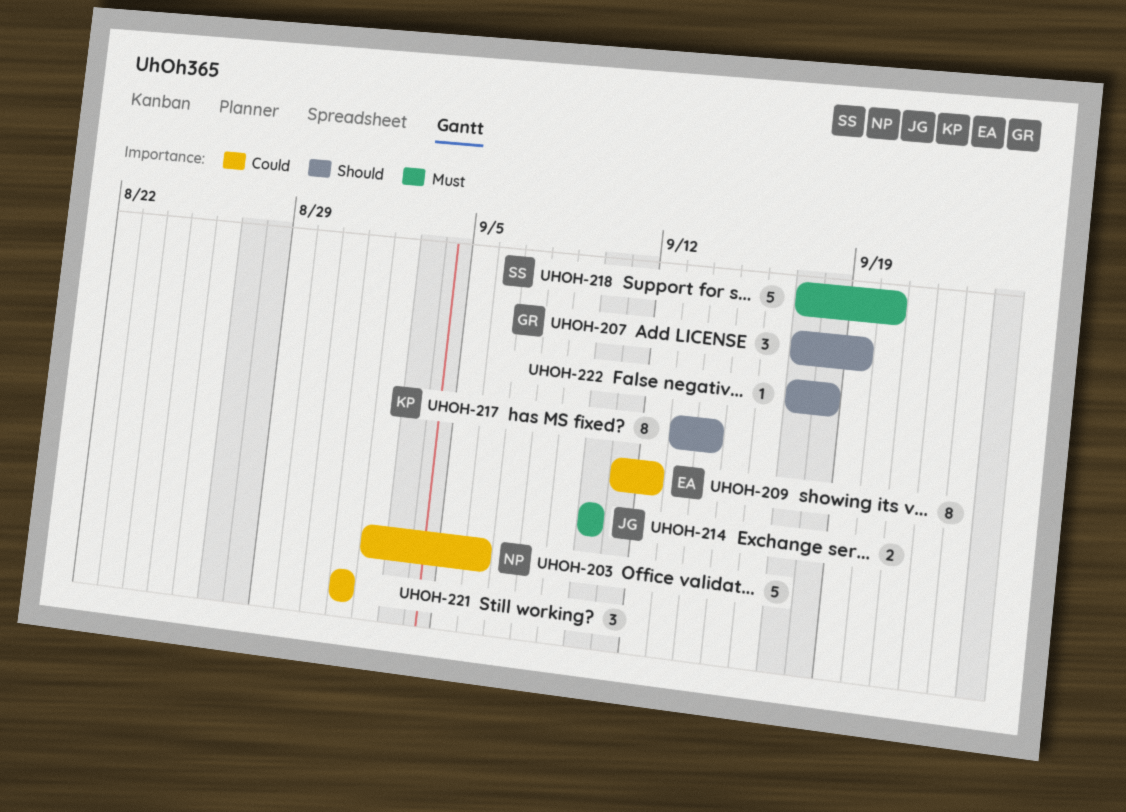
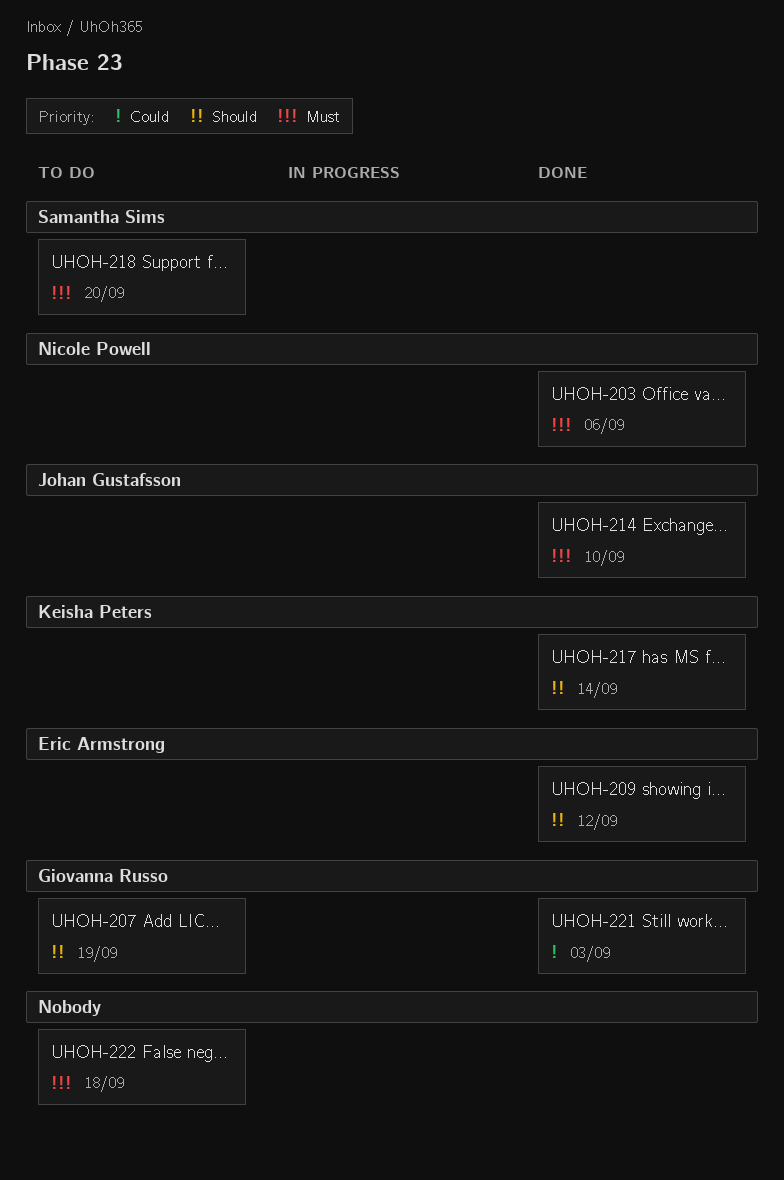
UHOH-203, priority: Could -> Must
UHOH-209, priority: Could -> Should
UHOH-221, owner: none -> Giovanna Russo
UHOH-221, due: Sep 1 -> Sep 3
UHOH-222, priority: Should -> Must

